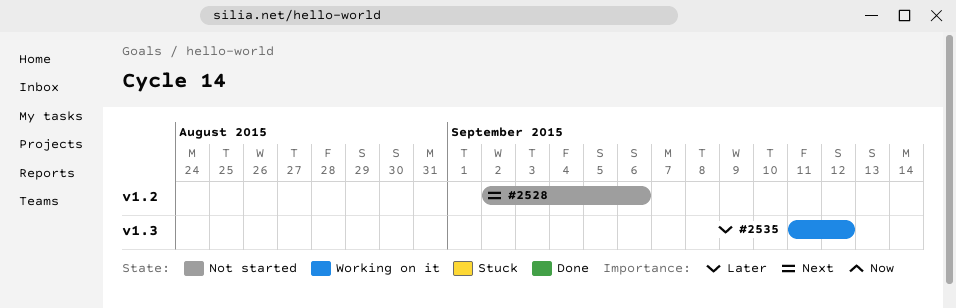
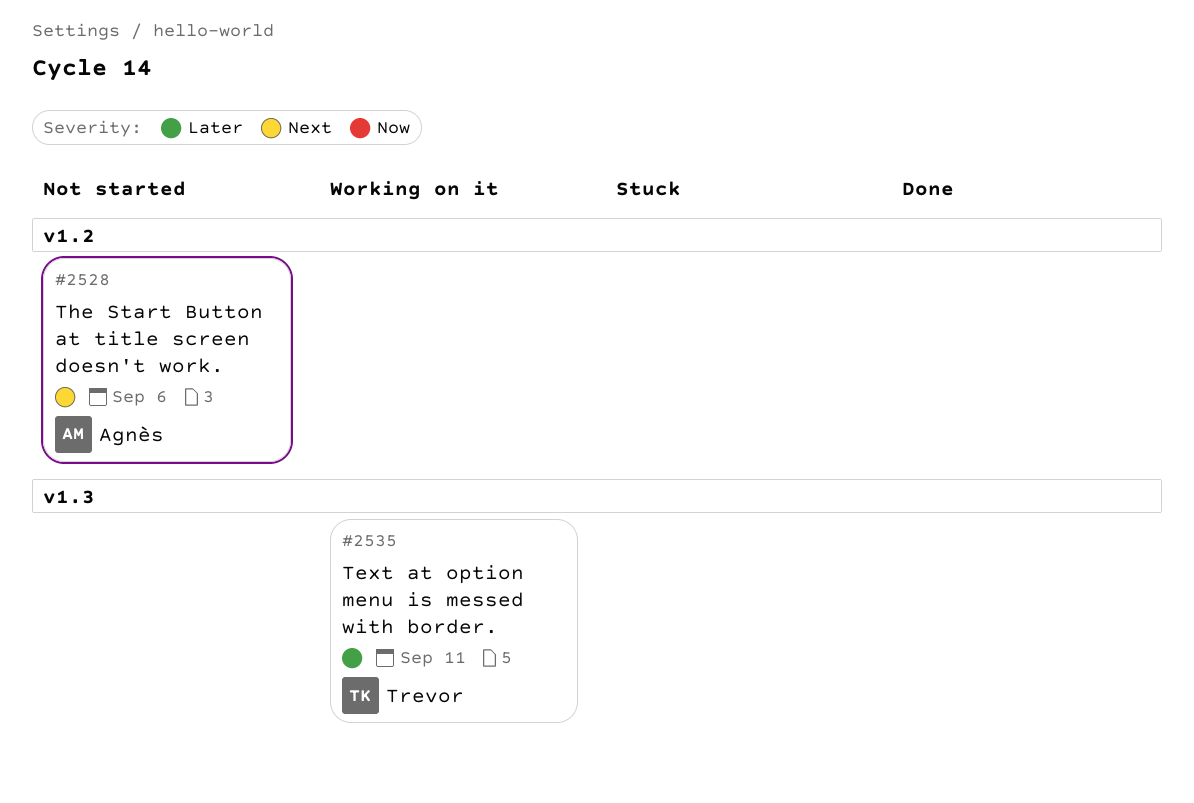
#2535, due: Sep 12 -> Sep 11

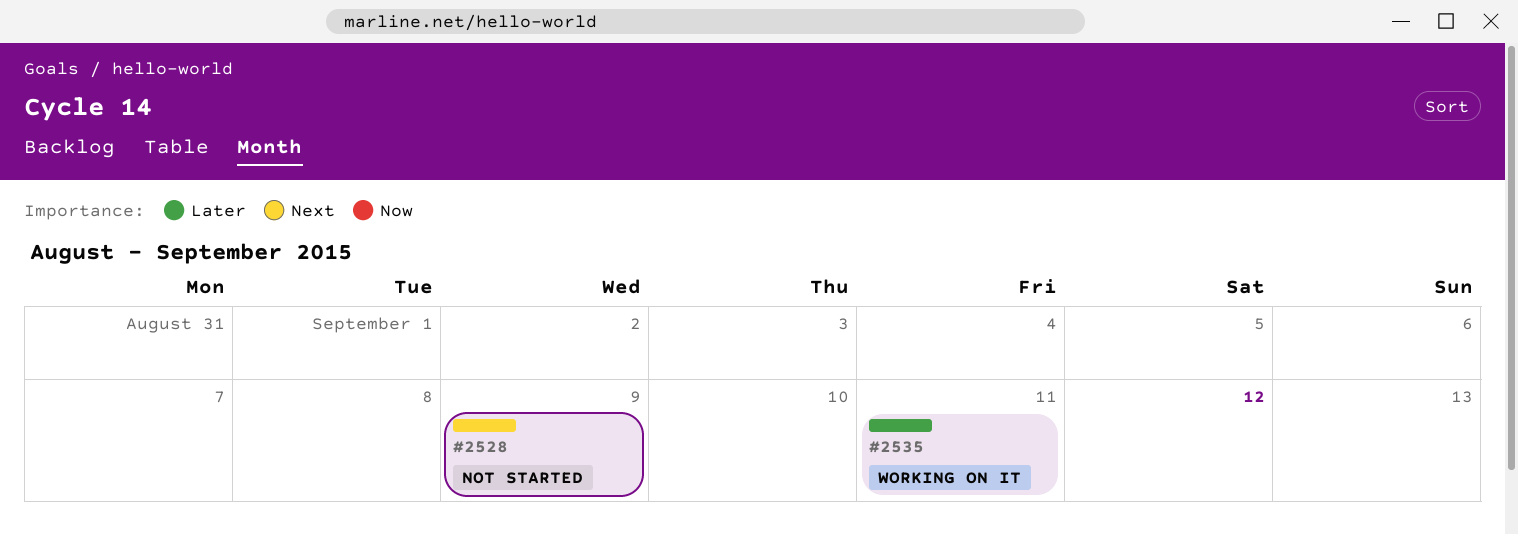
#2528, due: Sep 6 -> Sep 9

